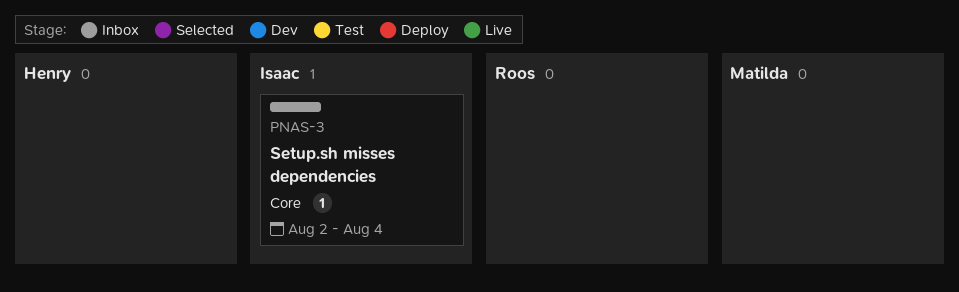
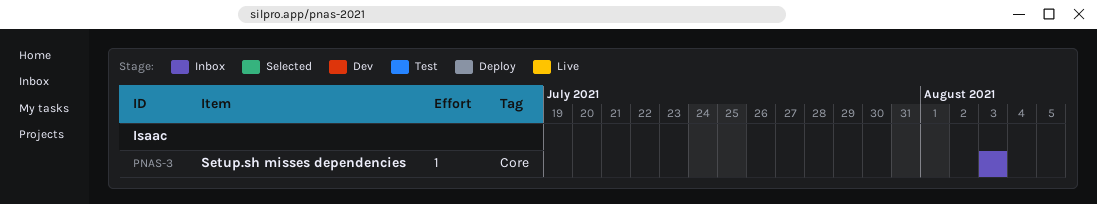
PNAS-3, start: Aug 2 -> Aug 3
PNAS-3, due: Aug 4 -> Aug 3

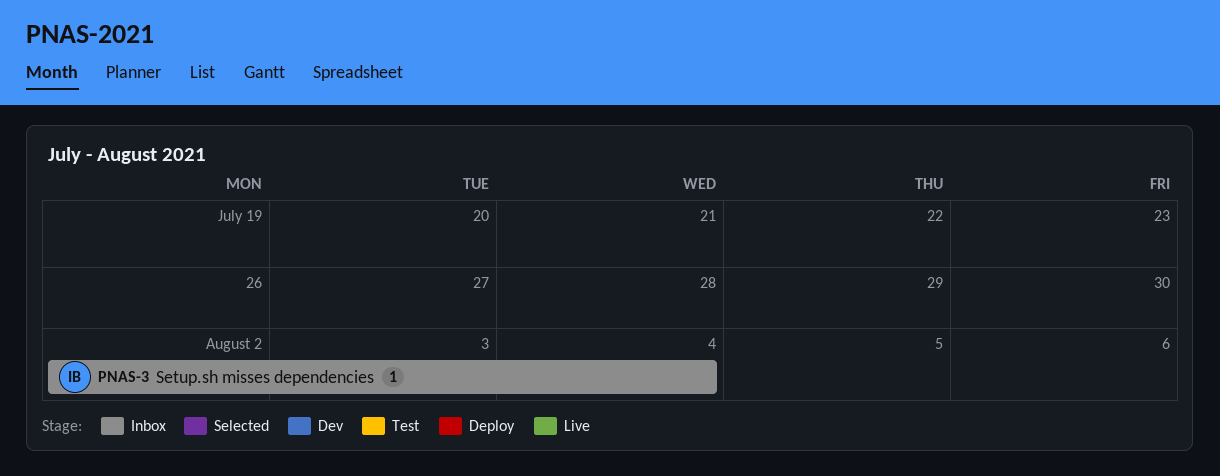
PNAS-3, start: Aug 3 -> Aug 2
PNAS-3, due: Aug 3 -> Aug 4

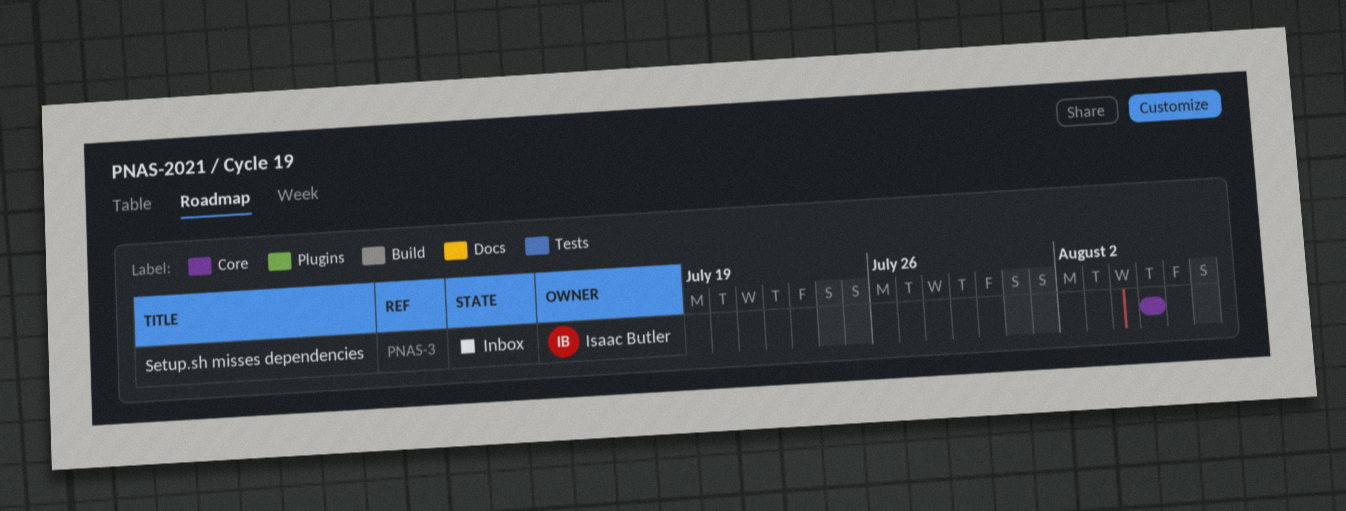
PNAS-3, start: Aug 2 -> Aug 5
PNAS-3, due: Aug 4 -> Aug 5

